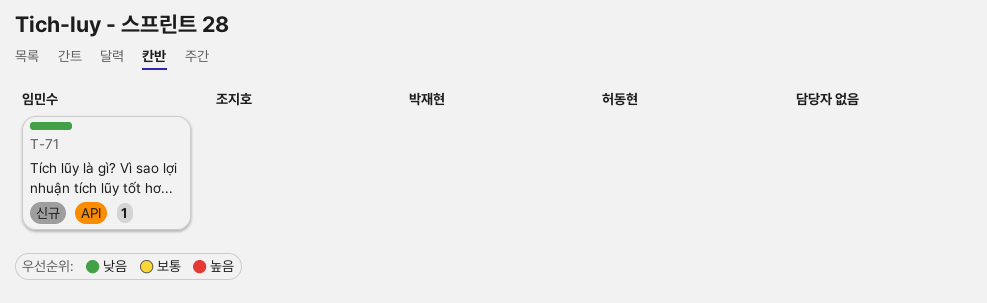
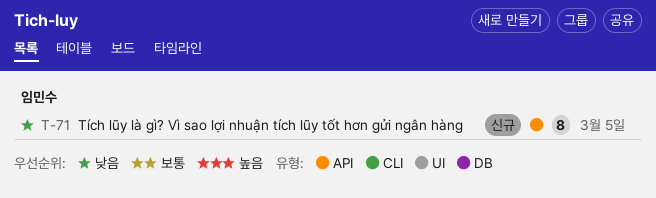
T-71, estimate: 1 -> 8

